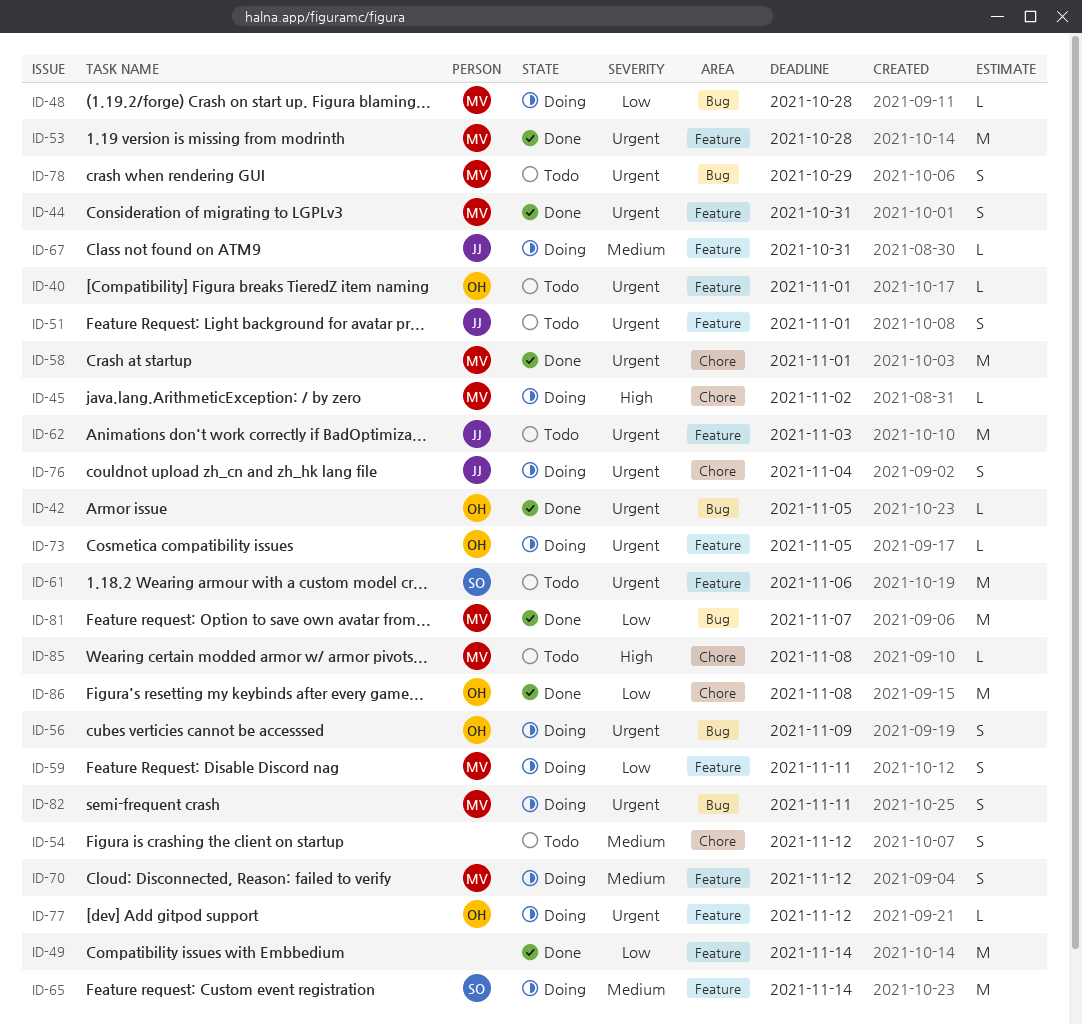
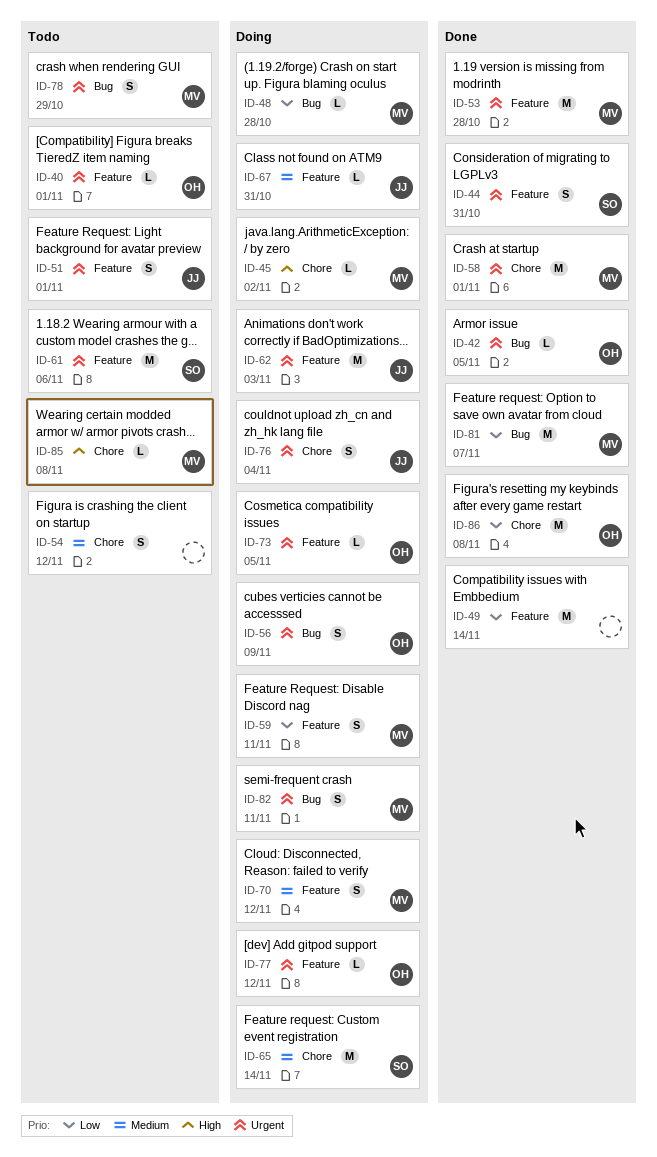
ID-44, owner: MV -> SO
ID-62, status: Todo -> Doing
ID-65, label: Feature -> Chore

